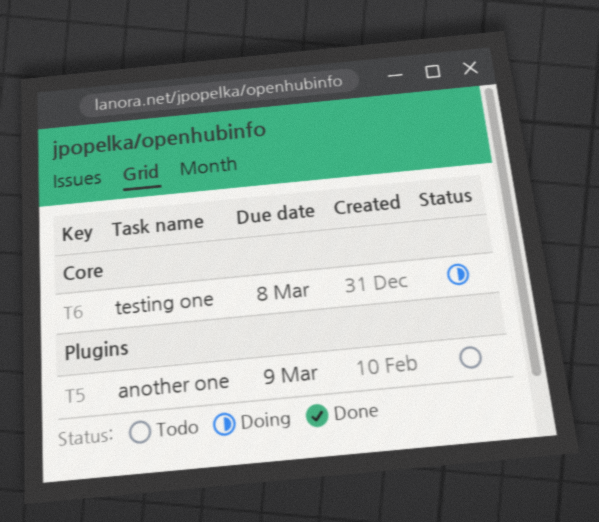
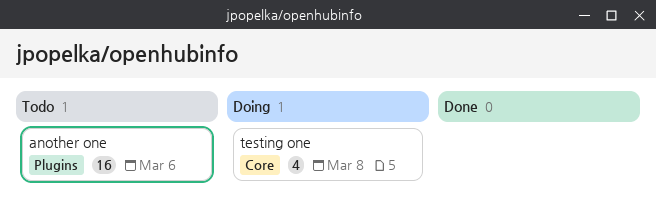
another one, due: Mar 9 -> Mar 6

